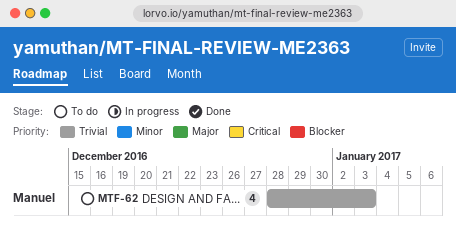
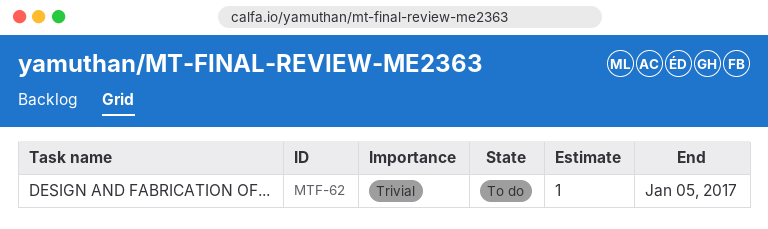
MTF-62, estimate: 4 -> 1
MTF-62, due: Jan 3 -> Jan 5

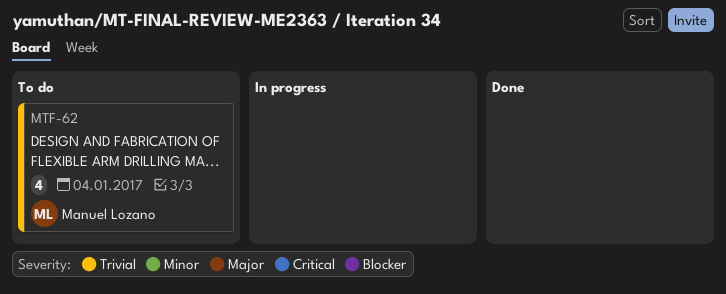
MTF-62, estimate: 1 -> 4
MTF-62, due: Jan 5 -> Jan 4

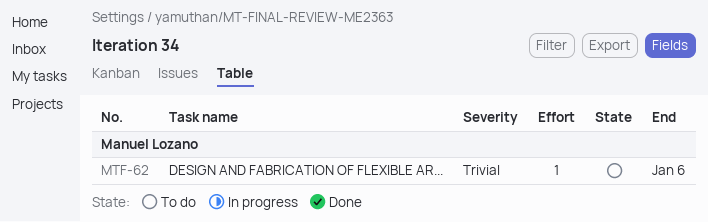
MTF-62, estimate: 4 -> 1
MTF-62, due: Jan 4 -> Jan 6

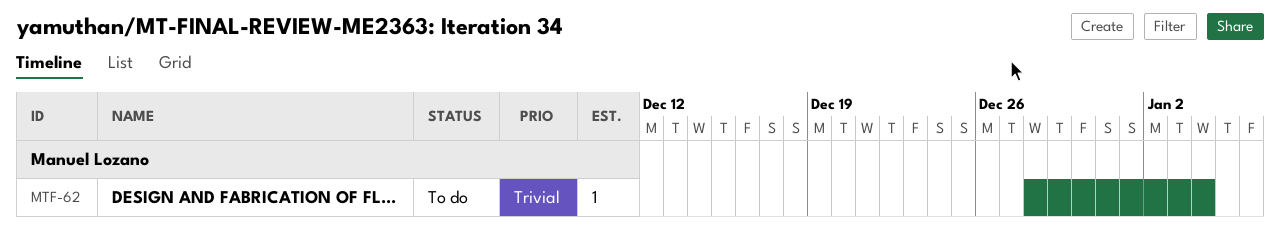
MTF-62, due: Jan 6 -> Jan 4

